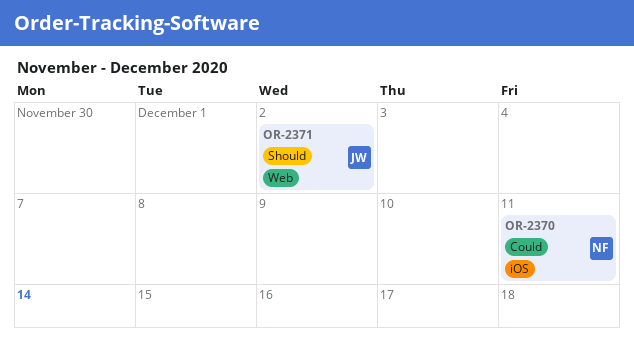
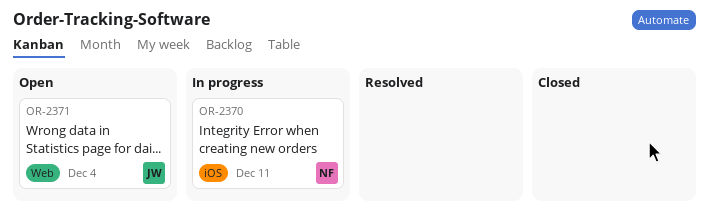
OR-2371, due: Dec 2 -> Dec 4

